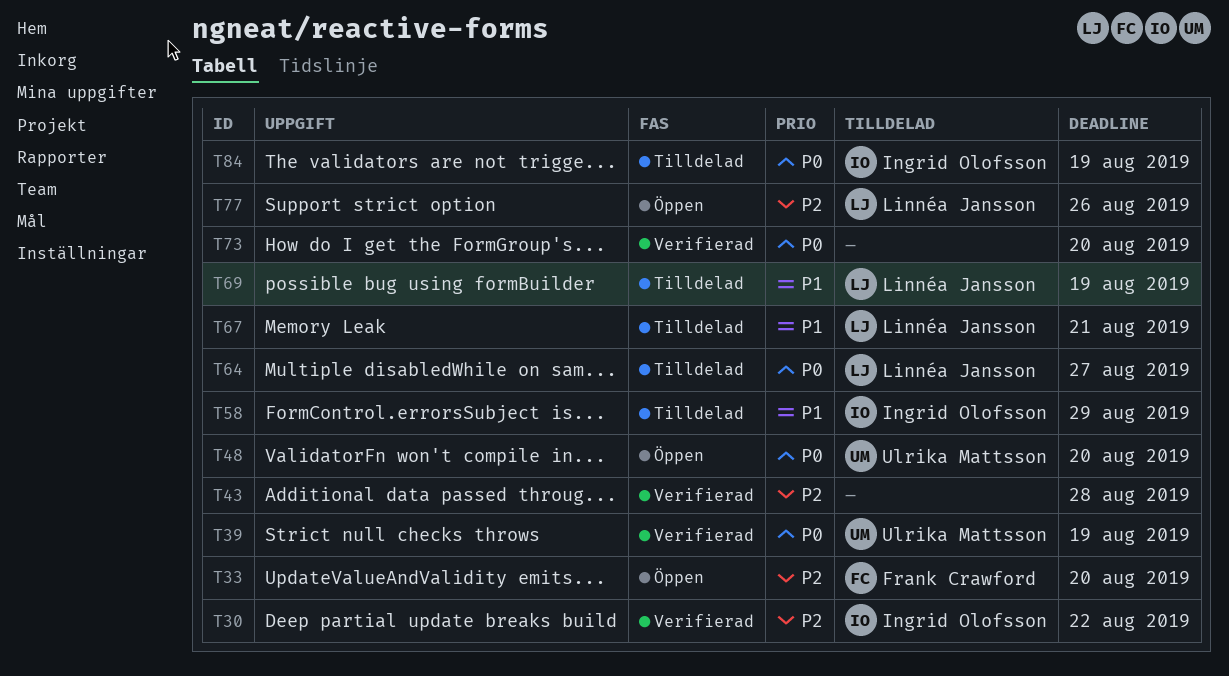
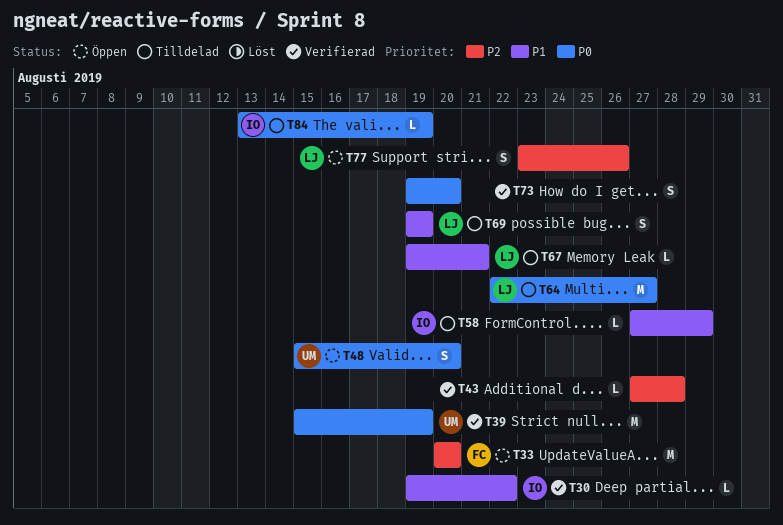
T30, priority: P2 -> P1

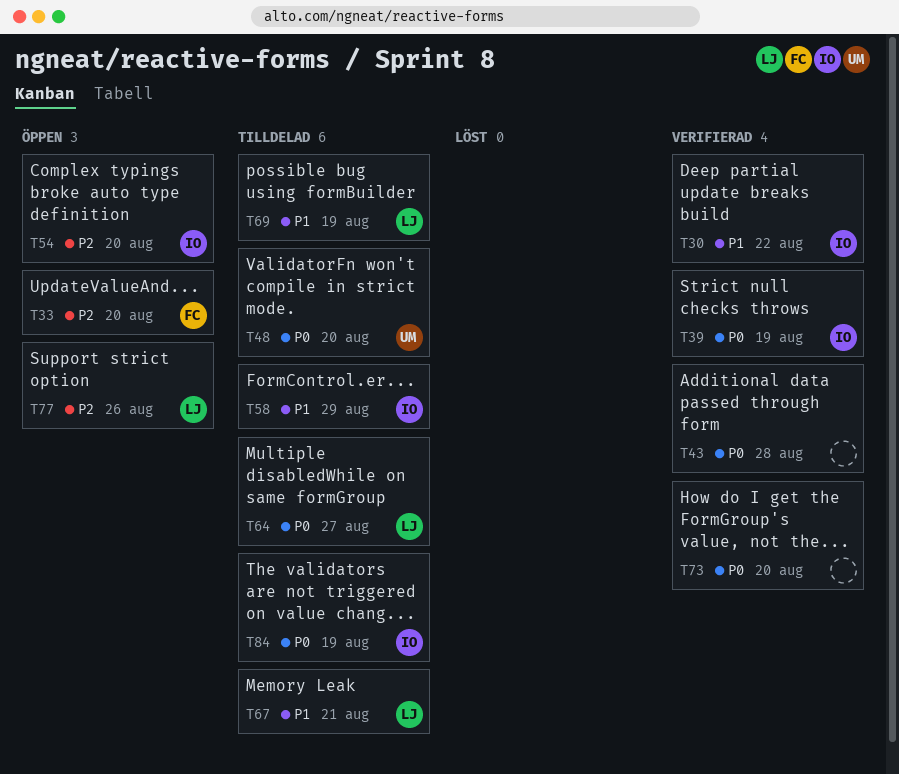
T39, owner: UM -> IO
T43, priority: P2 -> P0
T48, status: Öppen -> Tilldelad
T54: none -> present

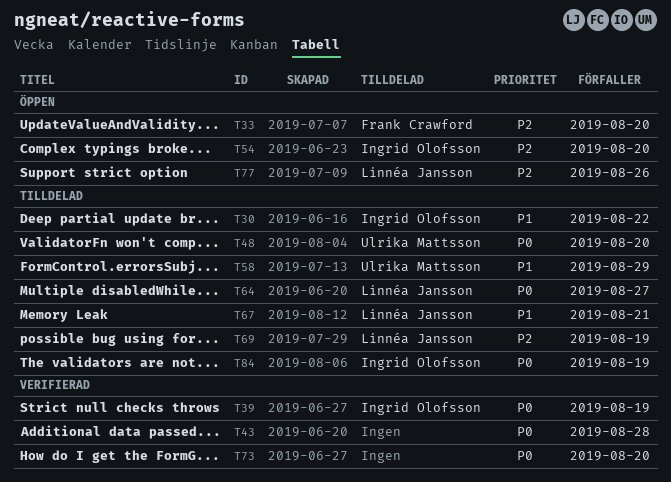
T30, status: Verifierad -> Tilldelad
T58, owner: Ingrid Olofsson -> Ulrika Mattsson
T69, priority: P1 -> P2

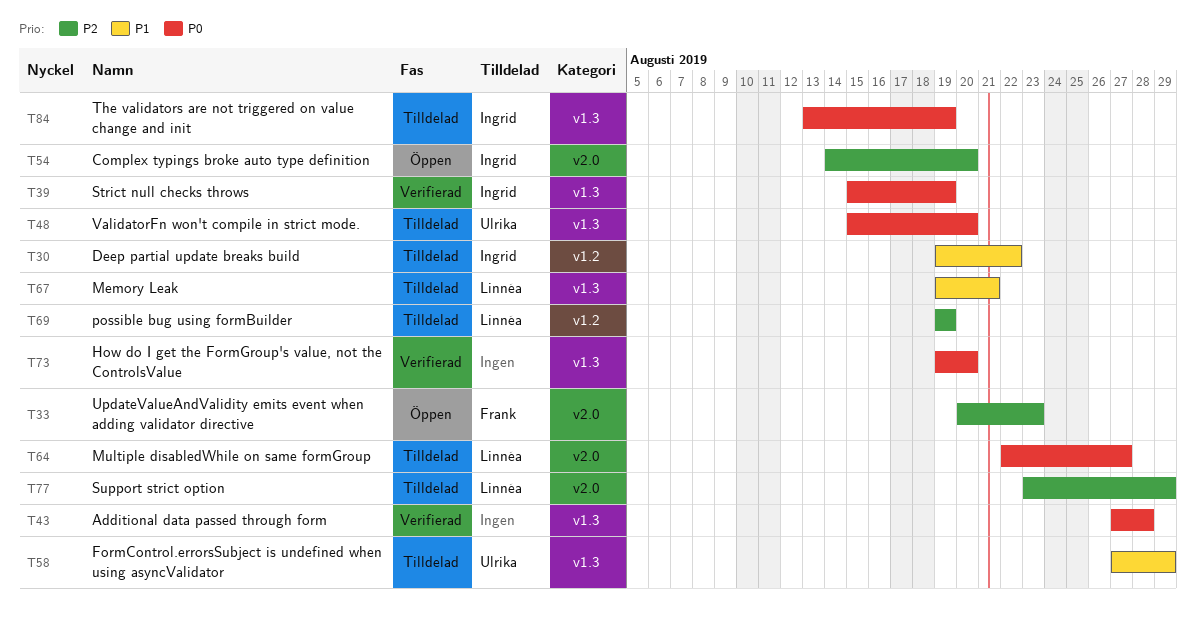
T33, due: Aug 20 -> Aug 23
T77, status: Öppen -> Tilldelad
T77, due: Aug 26 -> Aug 29

